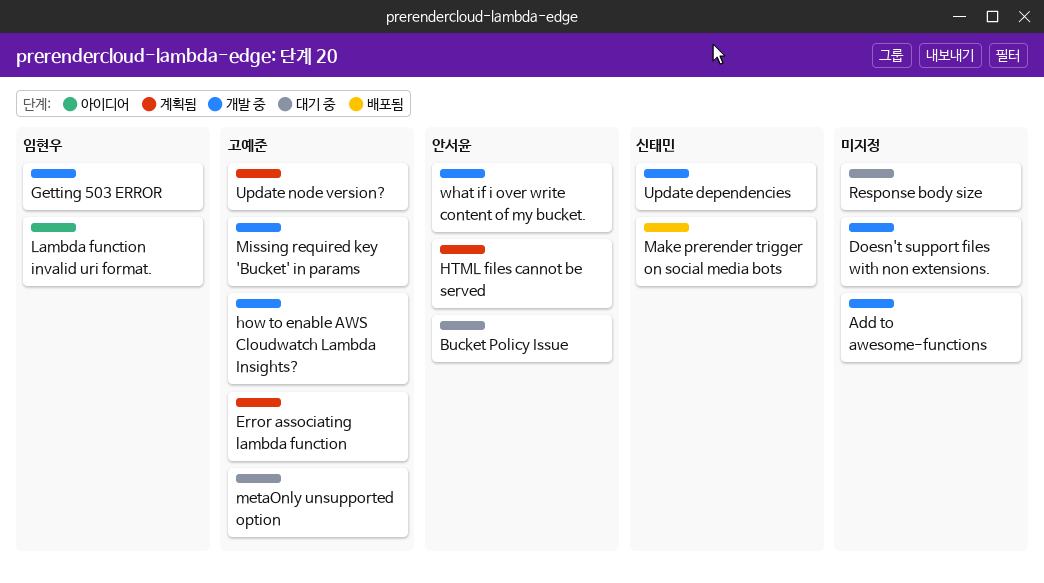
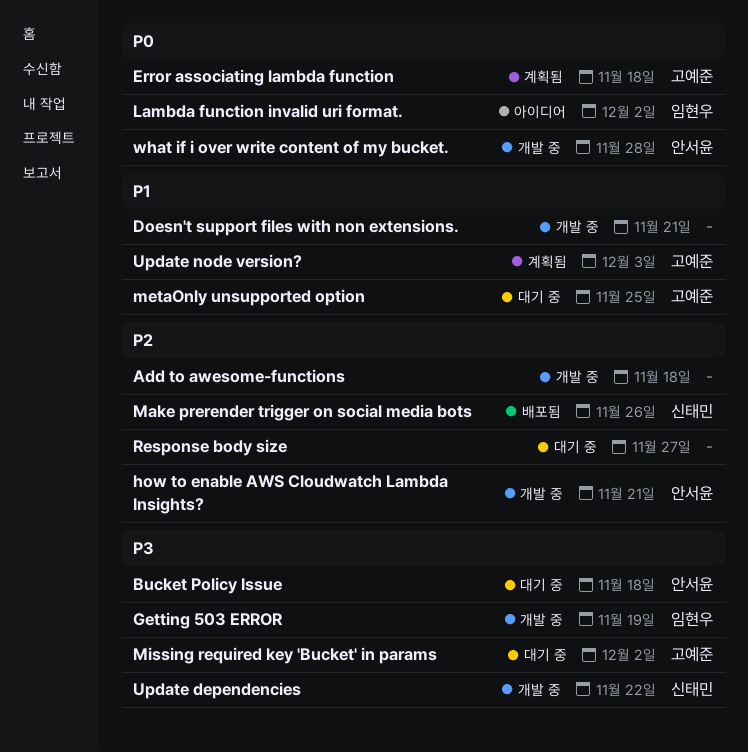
how to enable AWS Cloudwatch Lambda Insights?, owner: 고예준 -> 안서윤
HTML files cannot be served: present -> none
Missing required key 'Bucket' in params, status: 개발 중 -> 대기 중

